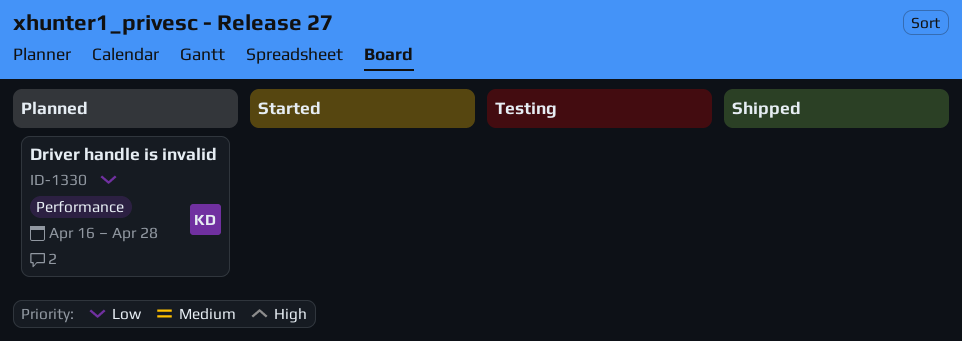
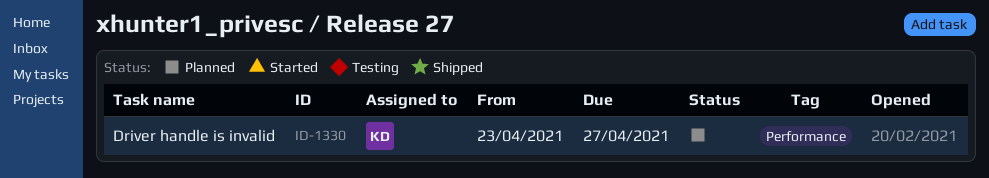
ID-1330, start: Apr 16 -> Apr 23
ID-1330, due: Apr 28 -> Apr 27

